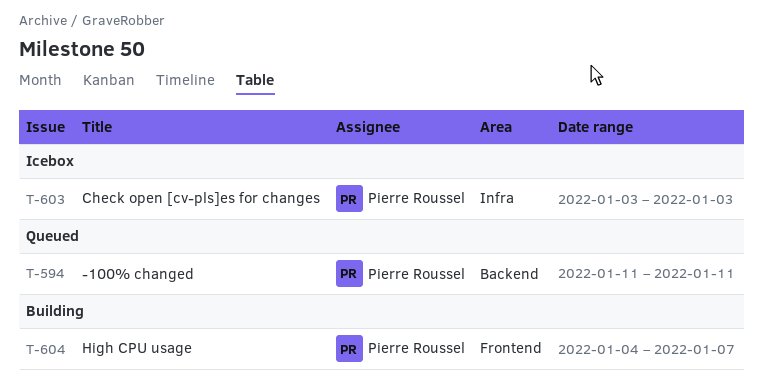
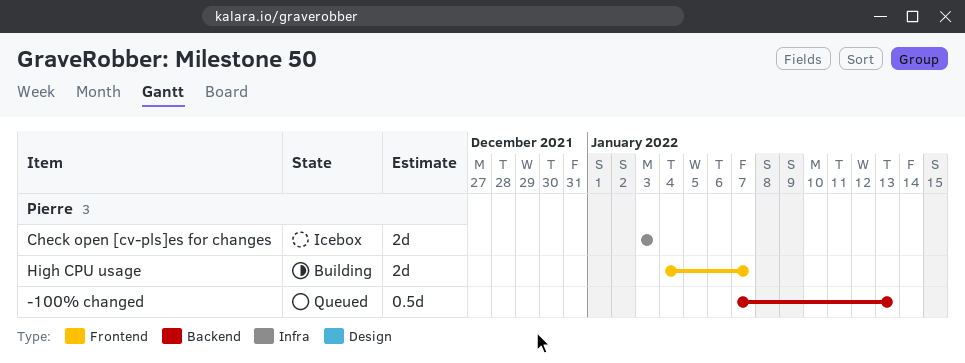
-100% changed, start: Jan 11 -> Jan 7
-100% changed, due: Jan 11 -> Jan 13

